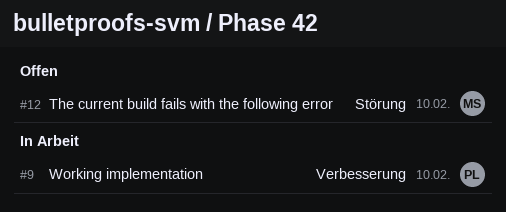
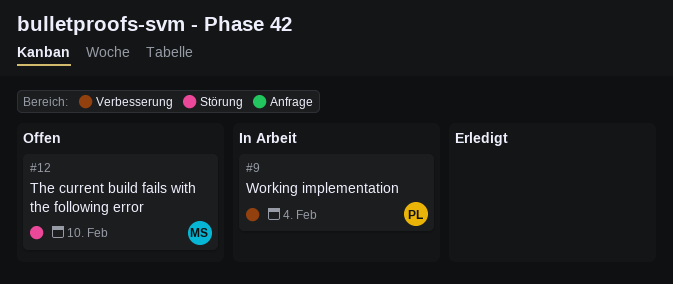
#9, due: Feb 10 -> Feb 4

